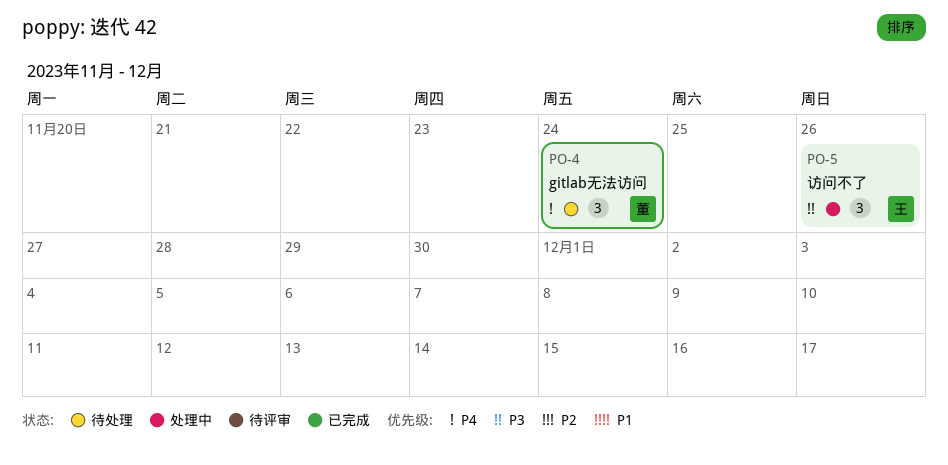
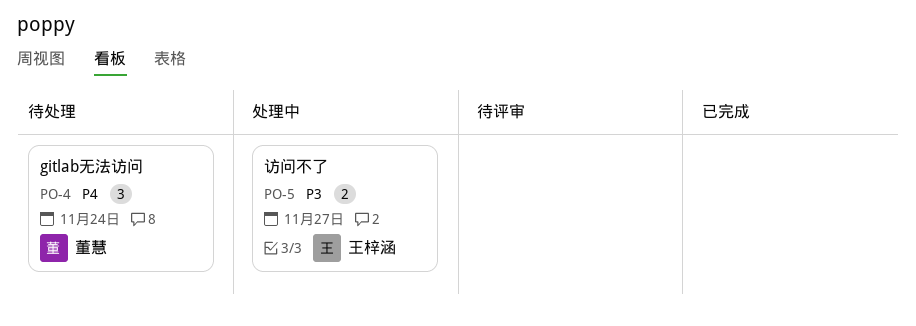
PO-5, estimate: 3 -> 2
PO-5, due: Nov 26 -> Nov 27

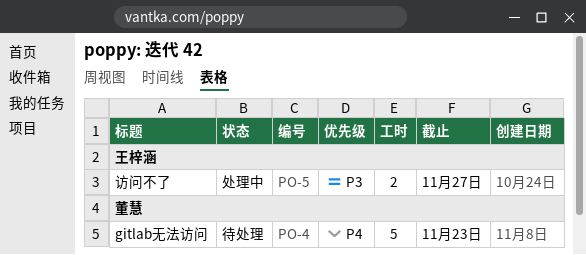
PO-4, estimate: 3 -> 5
PO-4, due: Nov 24 -> Nov 23

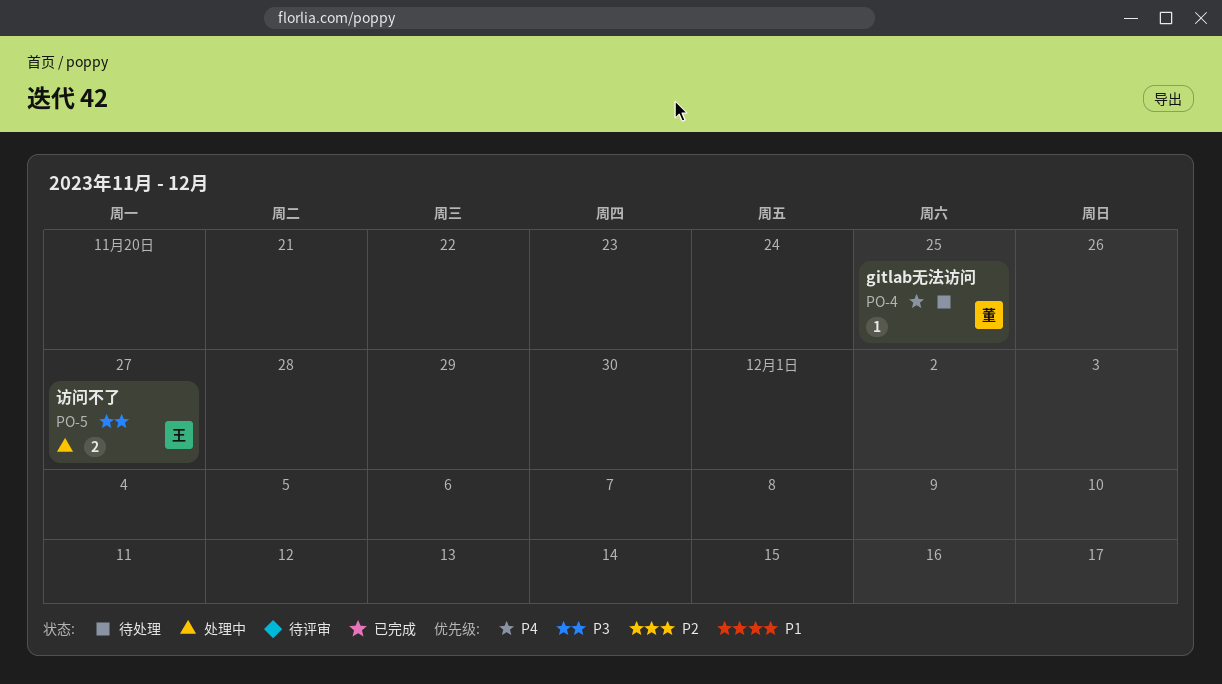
PO-4, estimate: 5 -> 1
PO-4, due: Nov 23 -> Nov 25

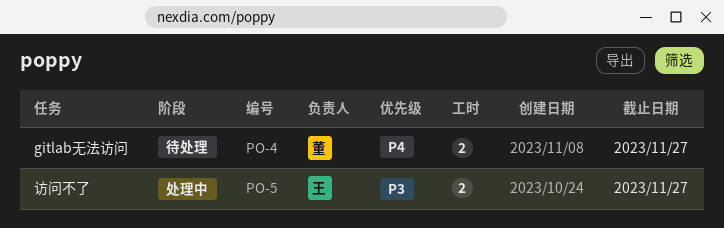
PO-4, estimate: 1 -> 2
PO-4, due: Nov 25 -> Nov 27

